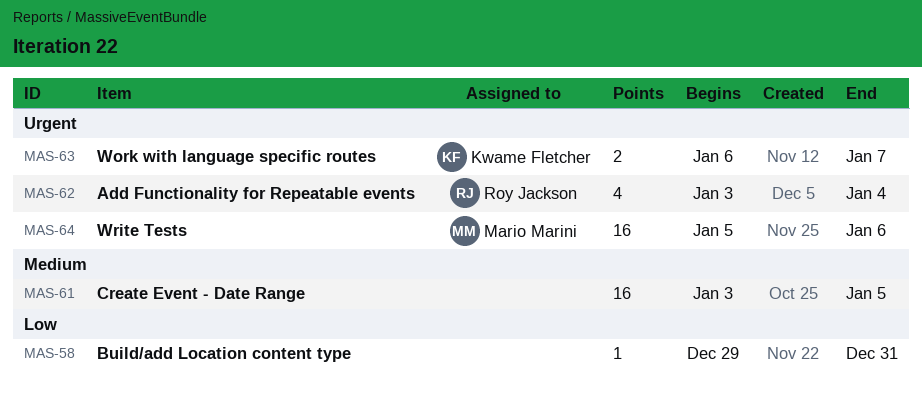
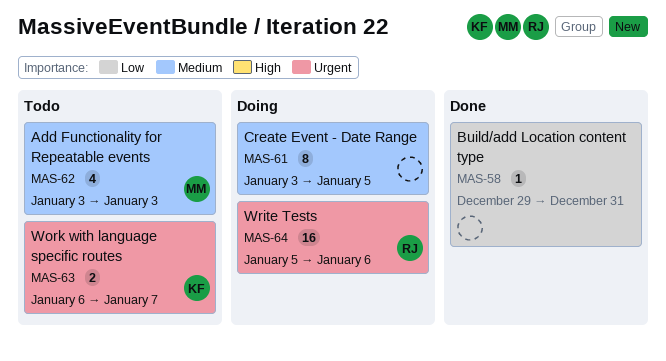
MAS-61, estimate: 16 -> 8
MAS-62, owner: Roy Jackson -> Mario Marini
MAS-62, priority: Urgent -> Medium
MAS-62, due: Jan 4 -> Jan 3
MAS-64, owner: Mario Marini -> Roy Jackson

